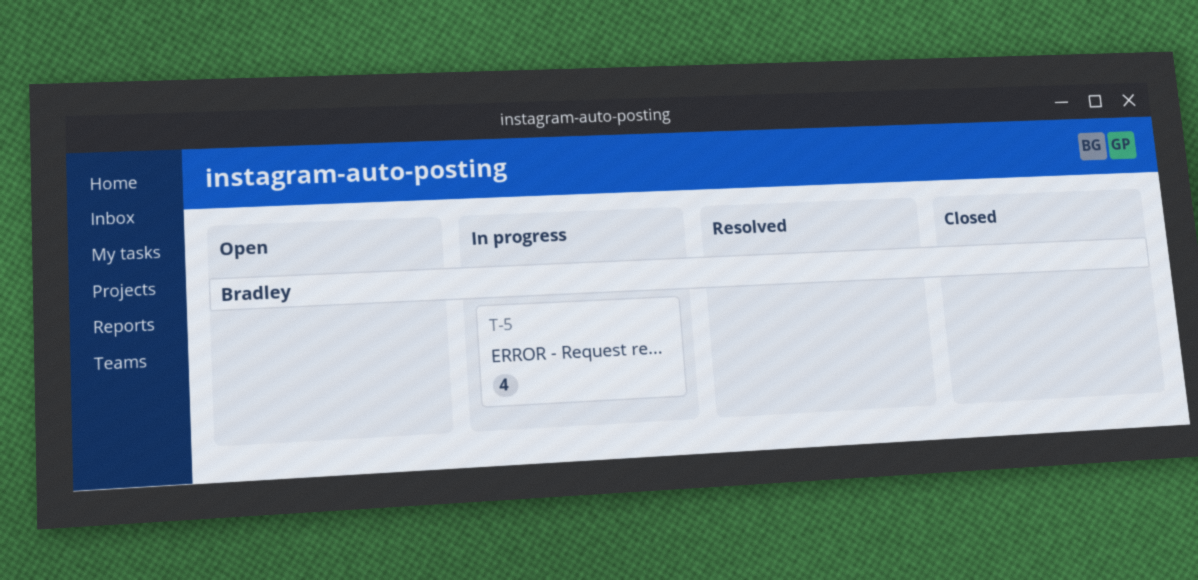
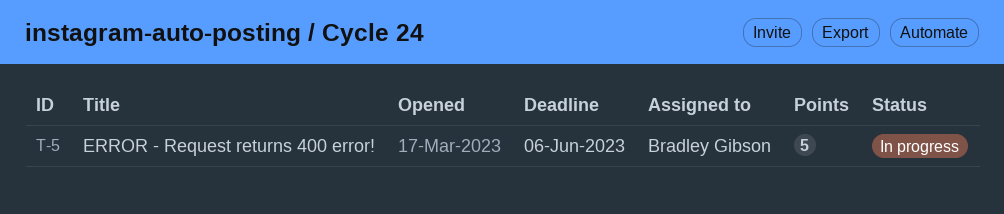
T-5, estimate: 4 -> 5

